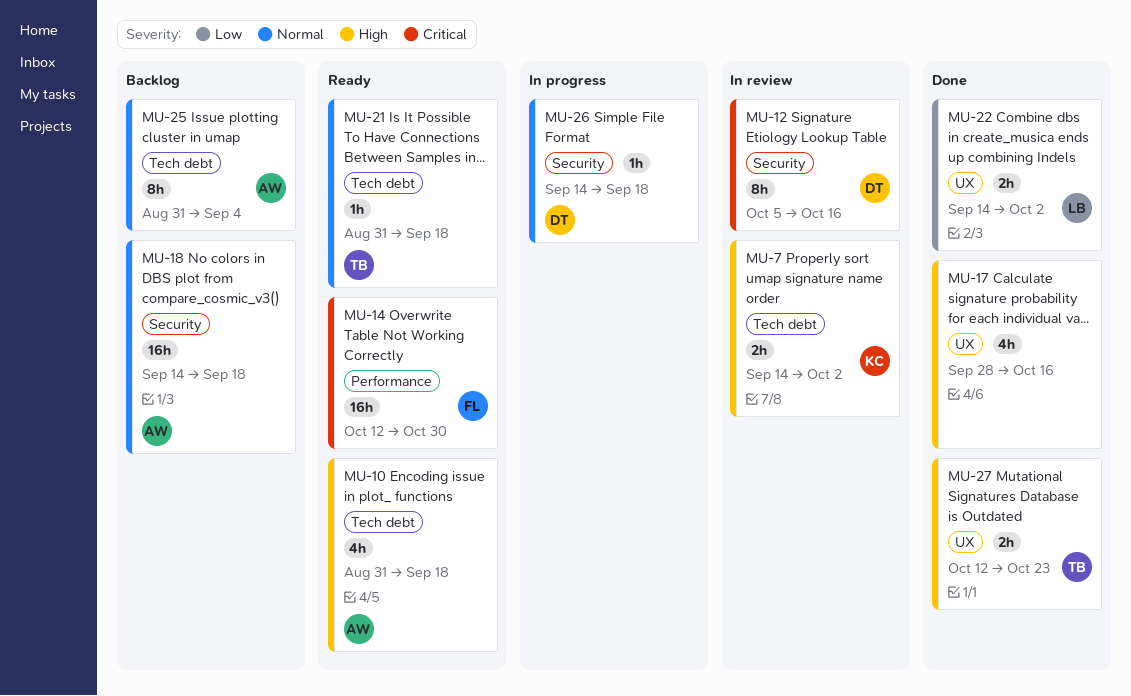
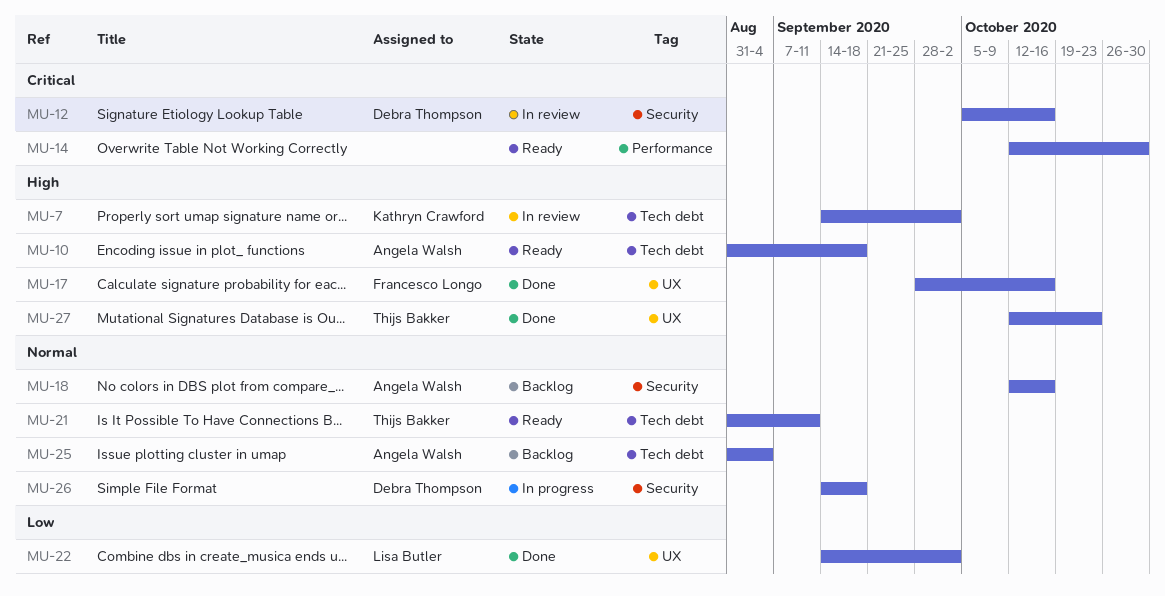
MU-14, owner: Francesco Longo -> none
MU-17, owner: none -> Francesco Longo
MU-18, start: Sep 14 -> Oct 12
MU-18, due: Sep 18 -> Oct 16
MU-21, due: Sep 18 -> Sep 11

